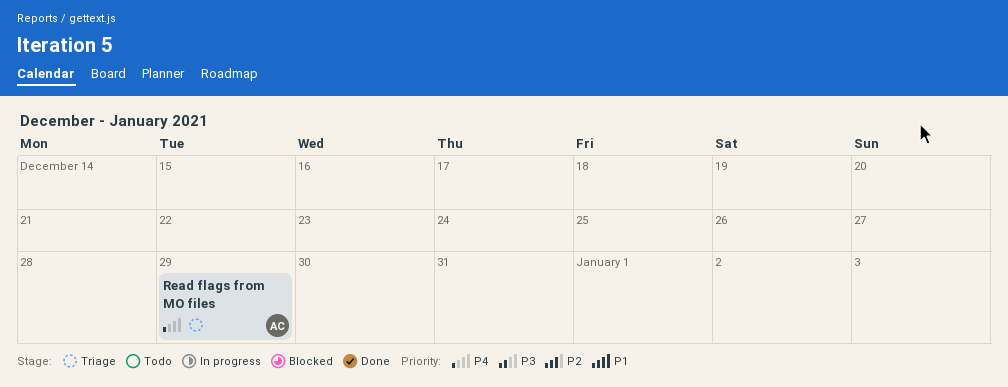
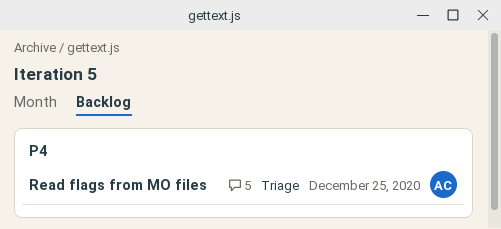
Read flags from MO files, due: Dec 29 -> Dec 25

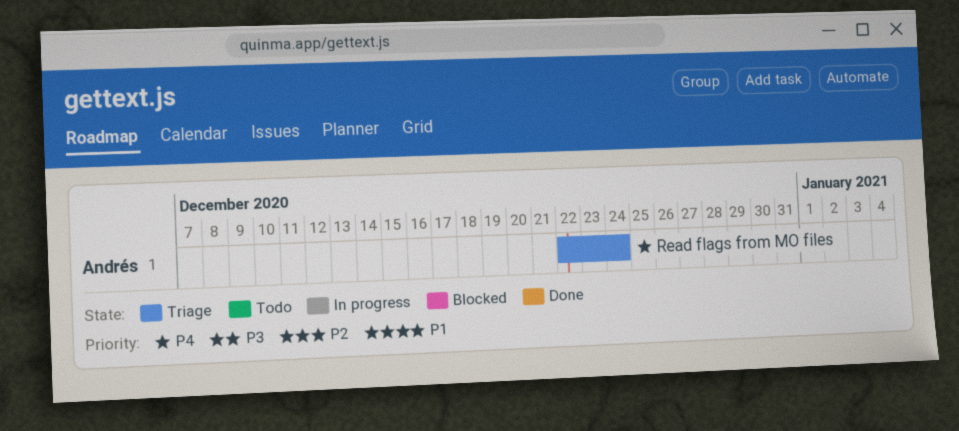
Read flags from MO files, due: Dec 25 -> Dec 24

